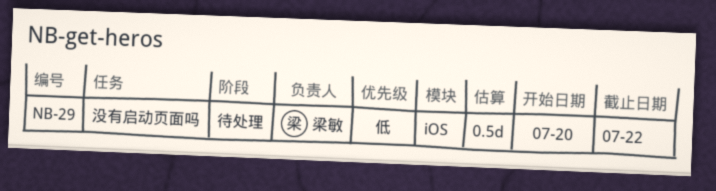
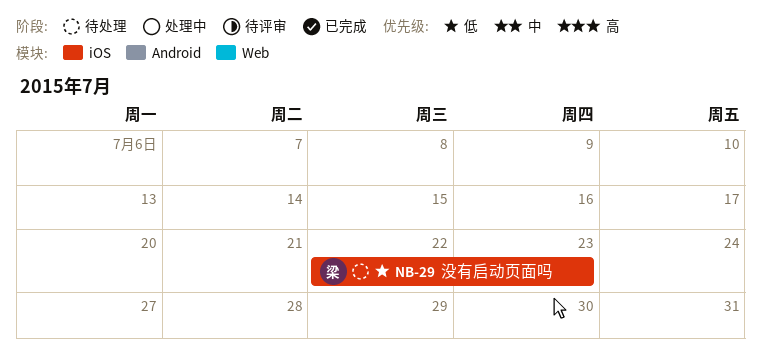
NB-29, start: Jul 20 -> Jul 22
NB-29, due: Jul 22 -> Jul 23

